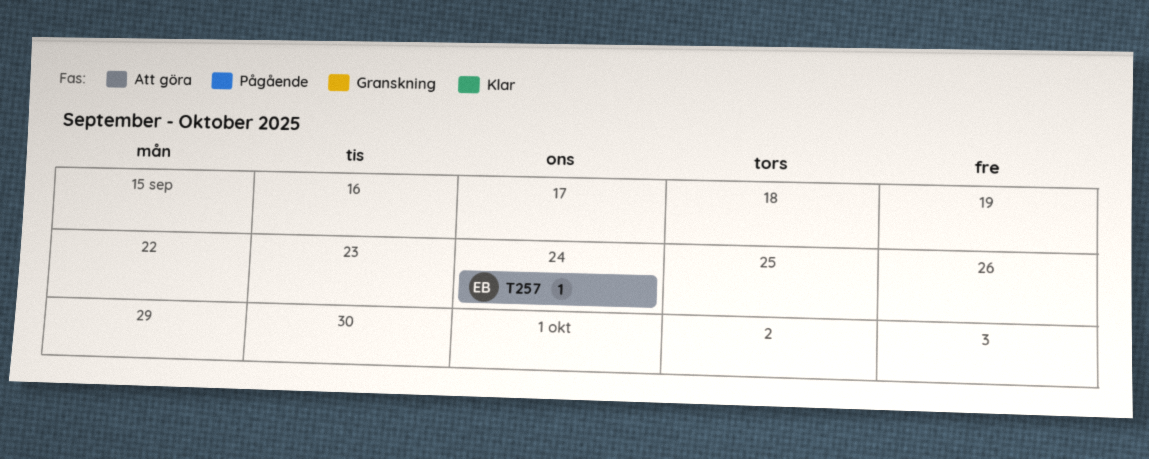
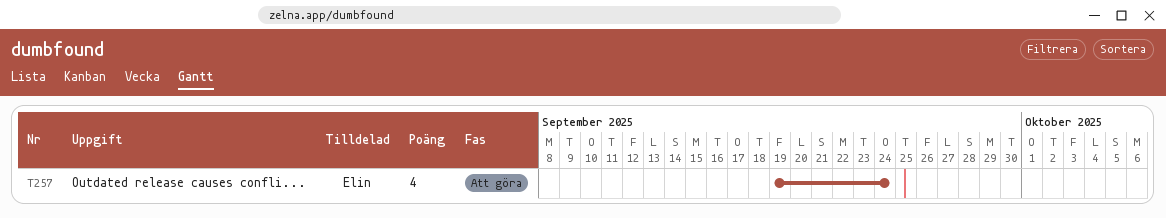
T257, estimate: 1 -> 4
T257, start: Sep 24 -> Sep 19

